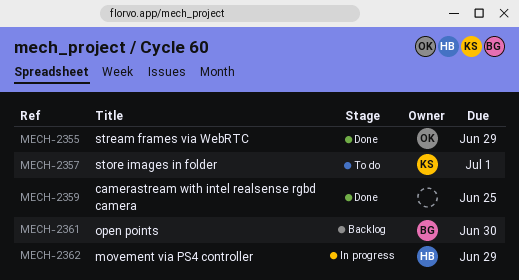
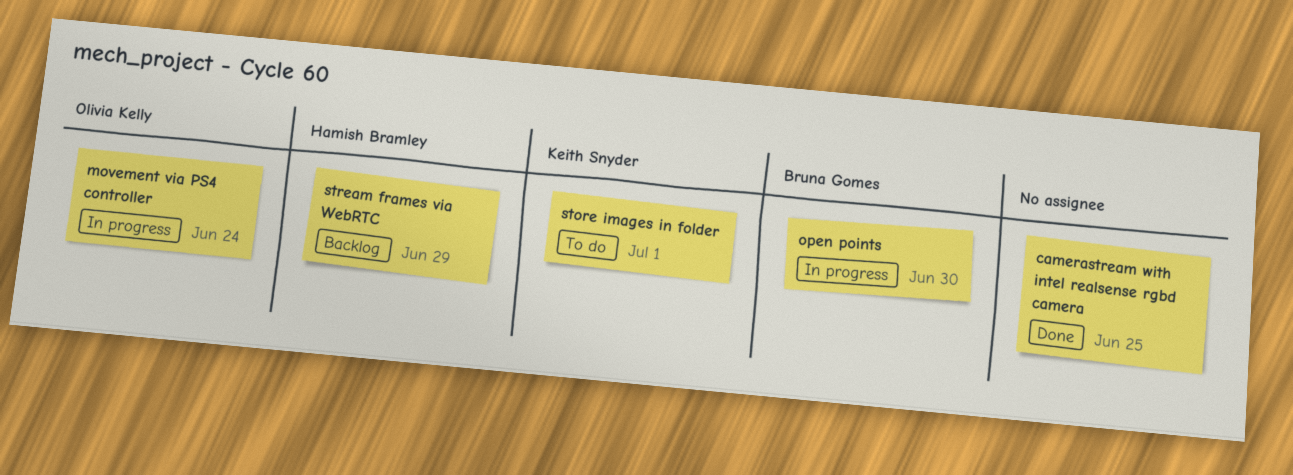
movement via PS4 controller, owner: Hamish Bramley -> Olivia Kelly
movement via PS4 controller, due: Jun 29 -> Jun 24
open points, status: Backlog -> In progress
stream frames via WebRTC, status: Done -> Backlog
stream frames via WebRTC, owner: Olivia Kelly -> Hamish Bramley

